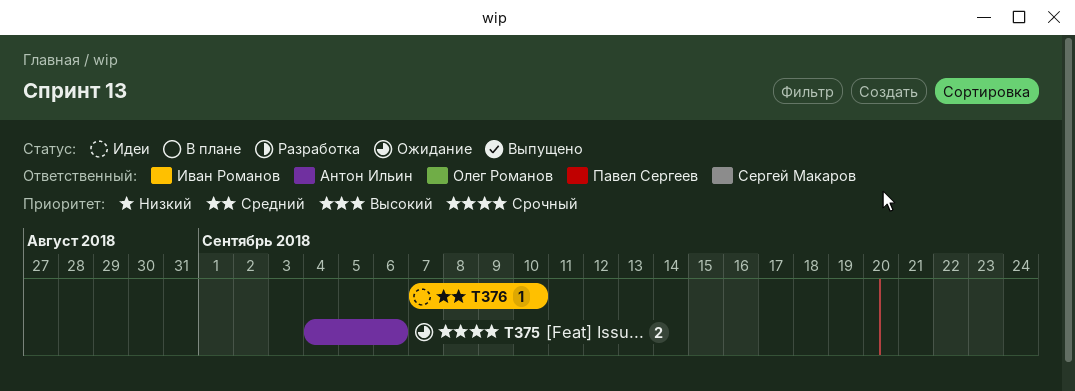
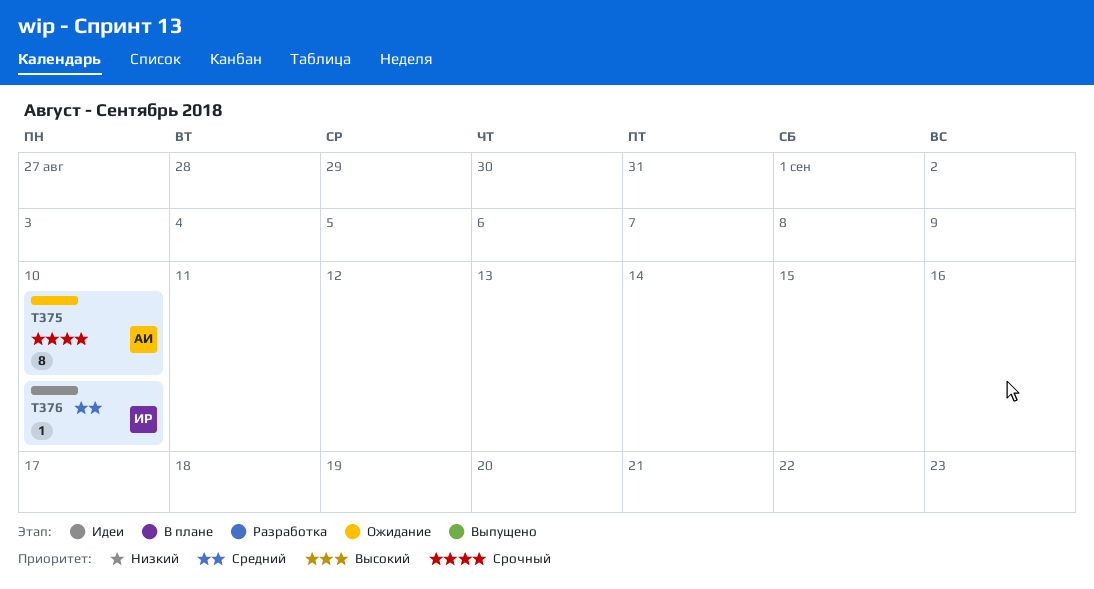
T375, estimate: 2 -> 8
T375, due: Sep 6 -> Sep 10

